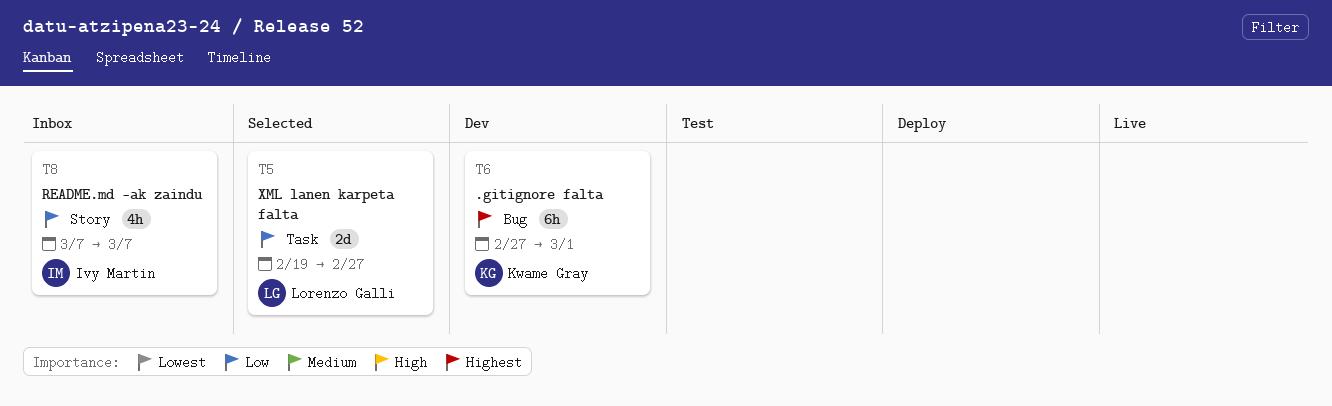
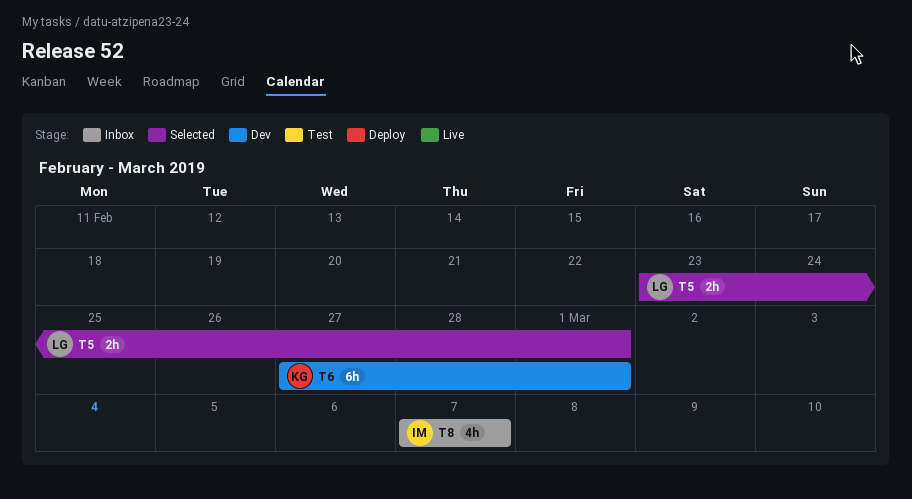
T5, estimate: 2d -> 2h
T5, start: Feb 19 -> Feb 23
T5, due: Feb 27 -> Mar 1

